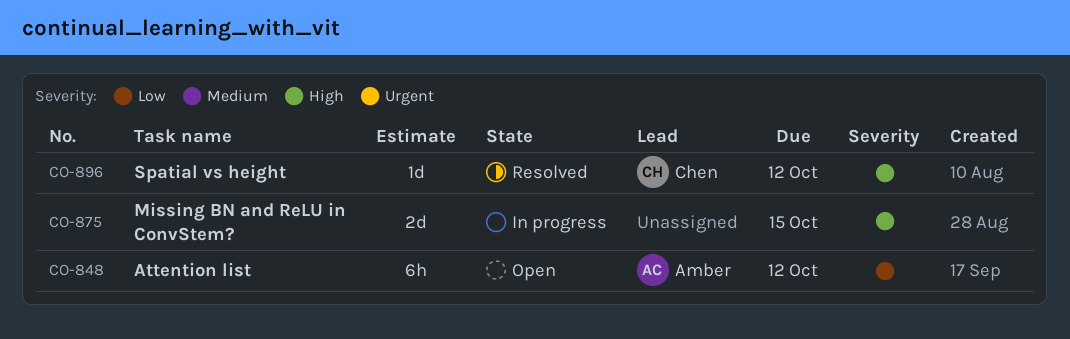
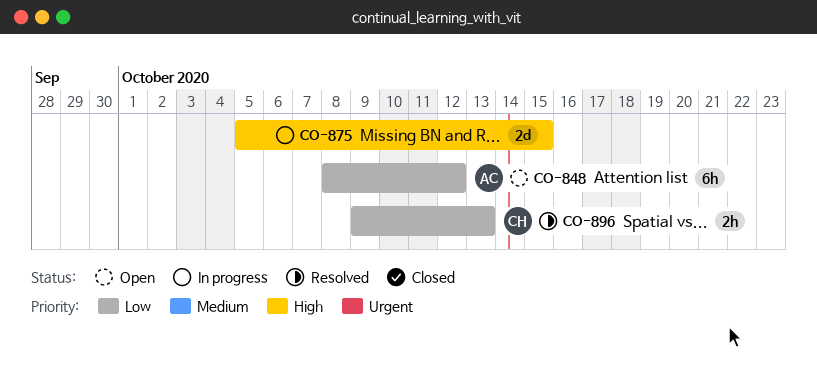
CO-896, priority: High -> Low
CO-896, estimate: 1d -> 2h
CO-896, due: Oct 12 -> Oct 13

